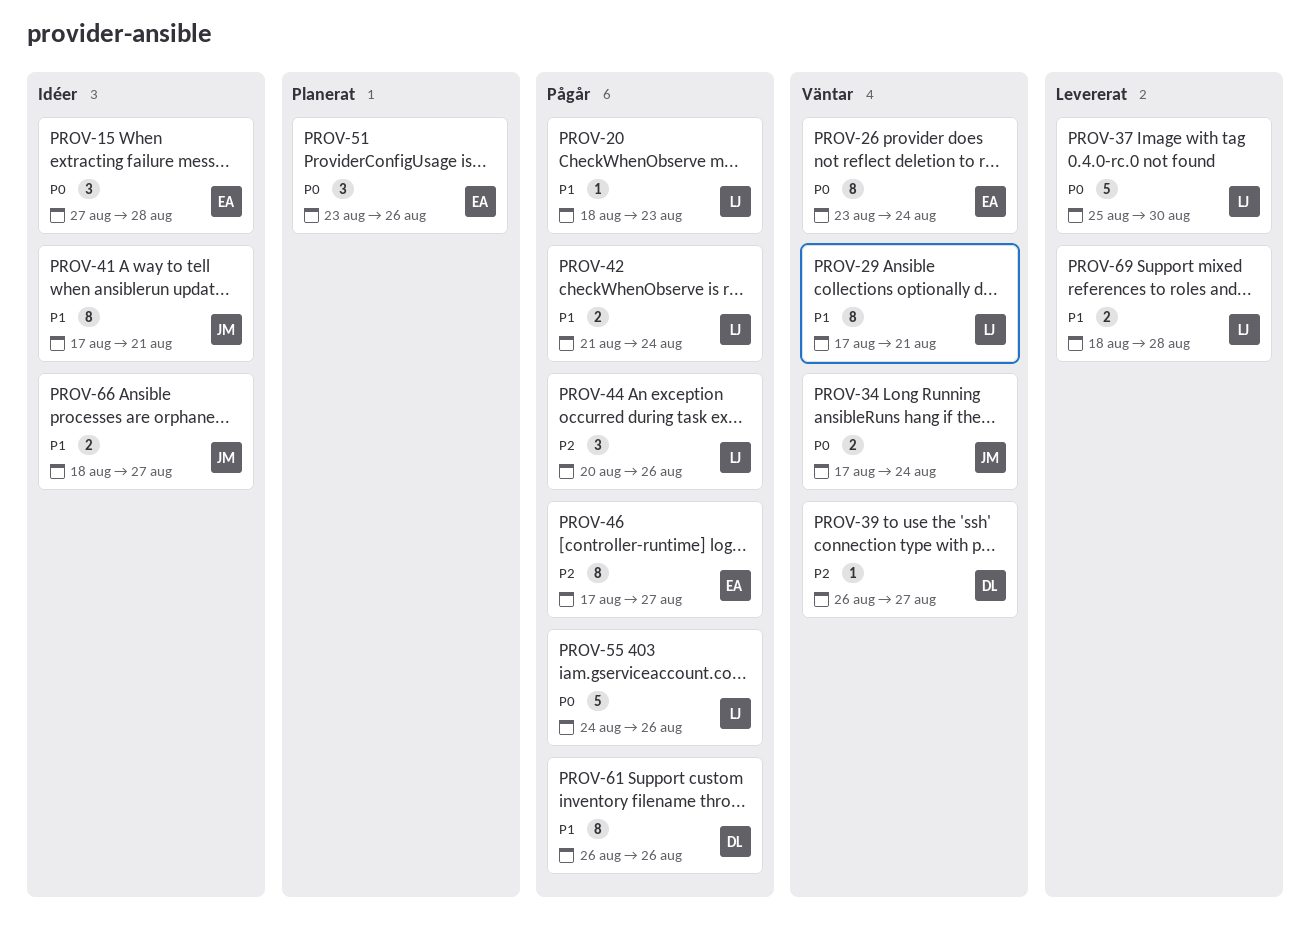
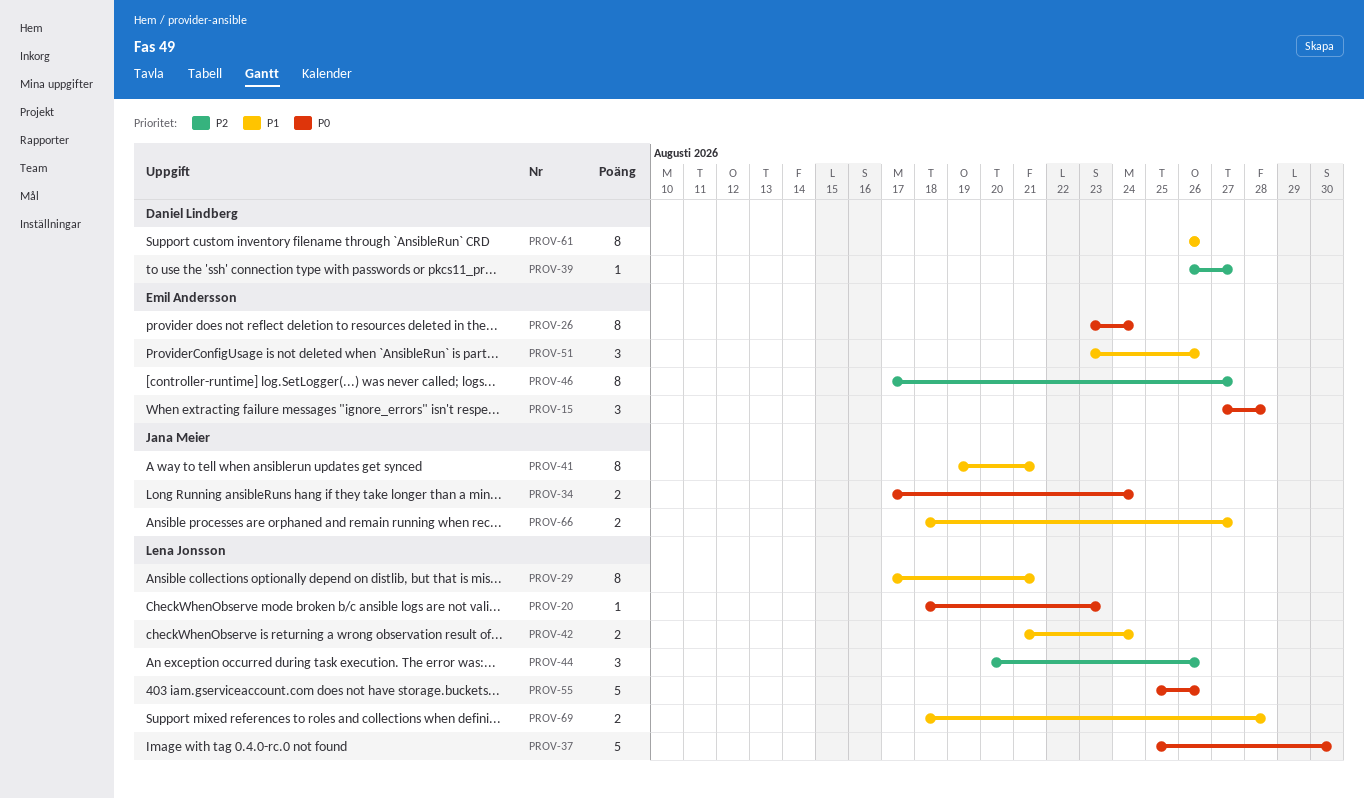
PROV-20, priority: P1 -> P0
PROV-41, start: Aug 17 -> Aug 19
PROV-51, priority: P0 -> P1
PROV-55, start: Aug 24 -> Aug 25

